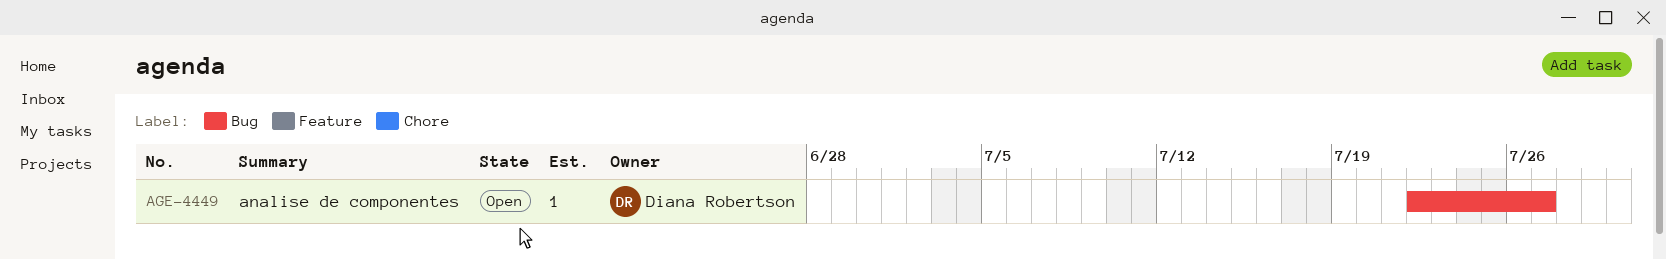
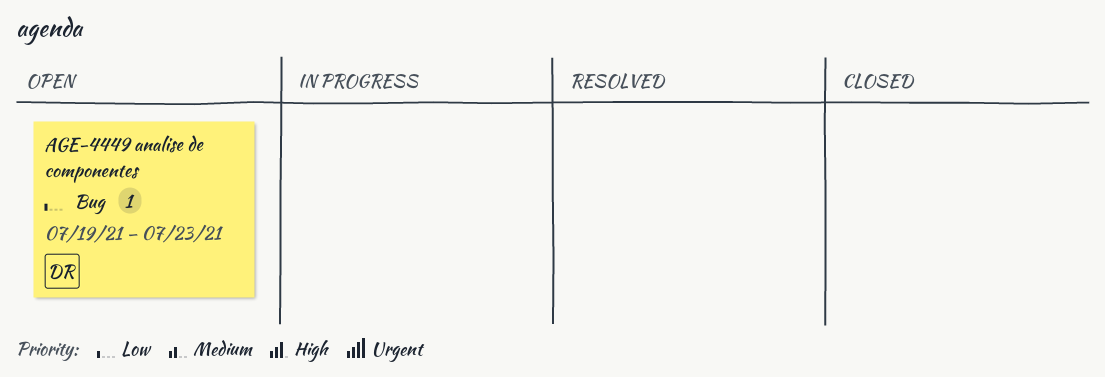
AGE-4449, start: Jul 22 -> Jul 19
AGE-4449, due: Jul 27 -> Jul 23

